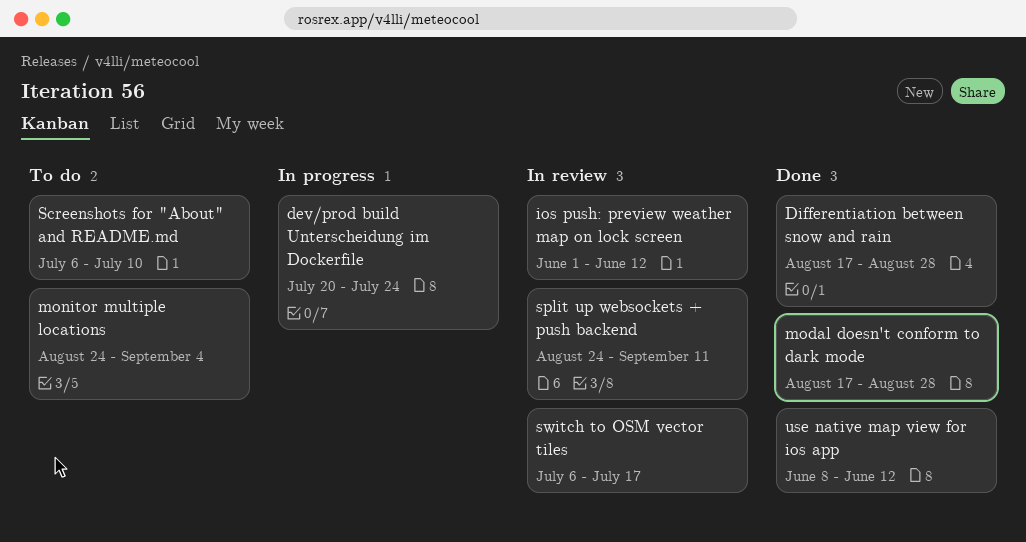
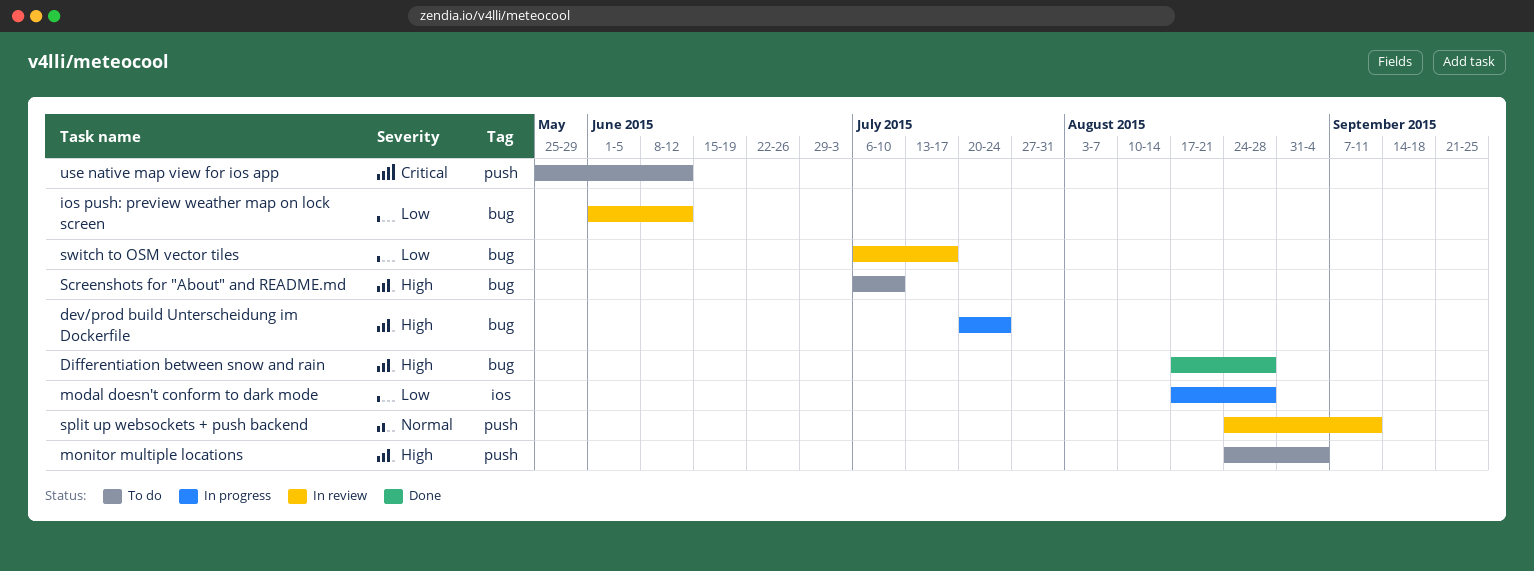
modal doesn't conform to dark mode, status: Done -> In progress
use native map view for ios app, status: Done -> To do
use native map view for ios app, start: Jun 8 -> May 25

